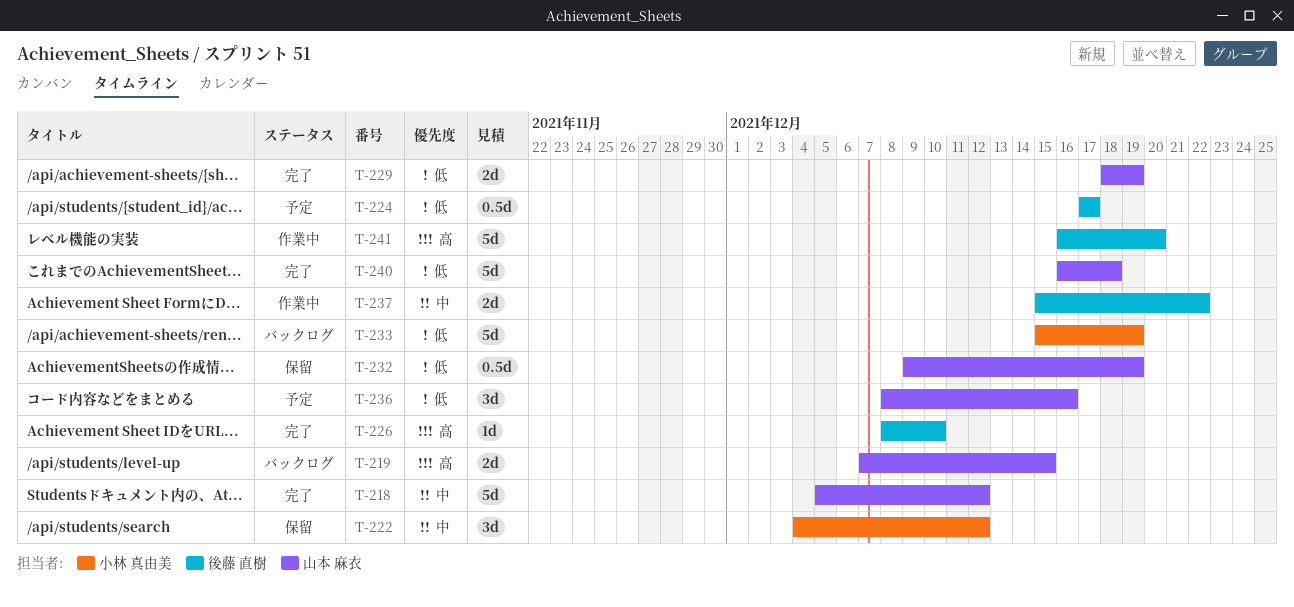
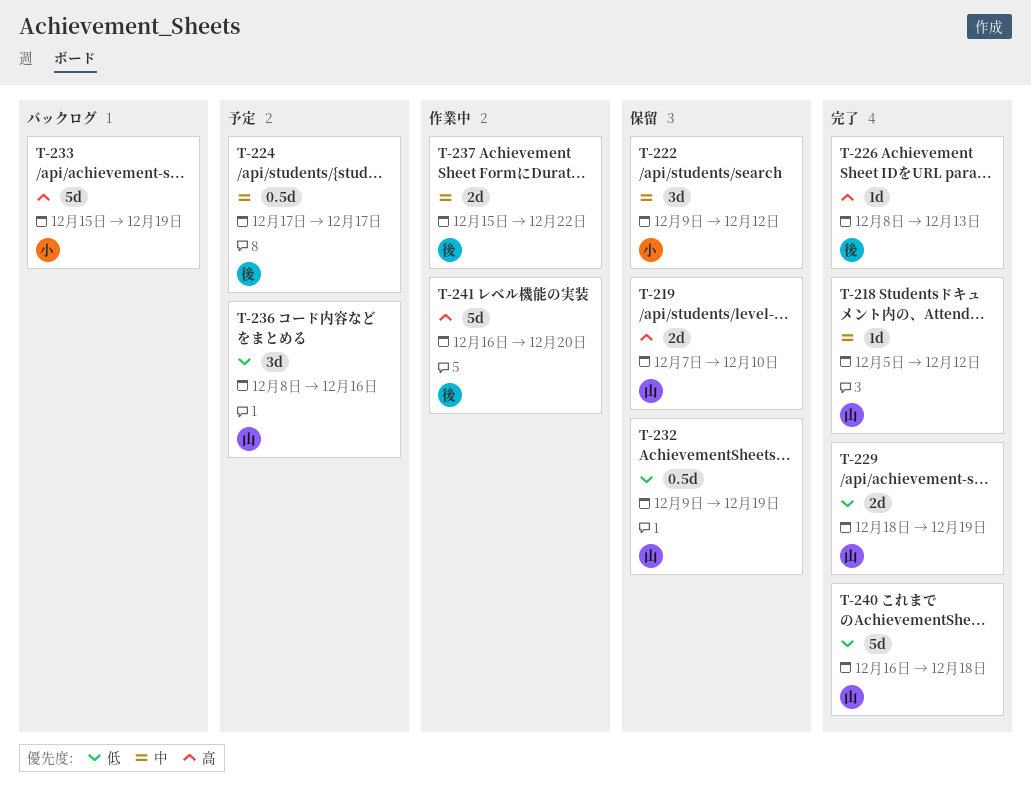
T-218, estimate: 5d -> 1d
T-219, status: バックログ -> 保留
T-219, due: Dec 15 -> Dec 10
T-222, start: Dec 4 -> Dec 9
T-224, priority: 低 -> 中
T-226, due: Dec 10 -> Dec 13
T-233, priority: 低 -> 高

